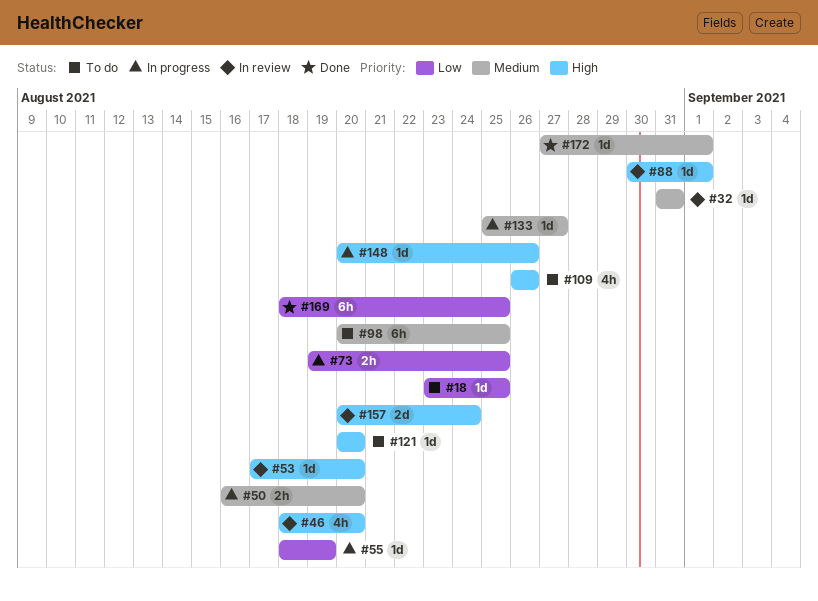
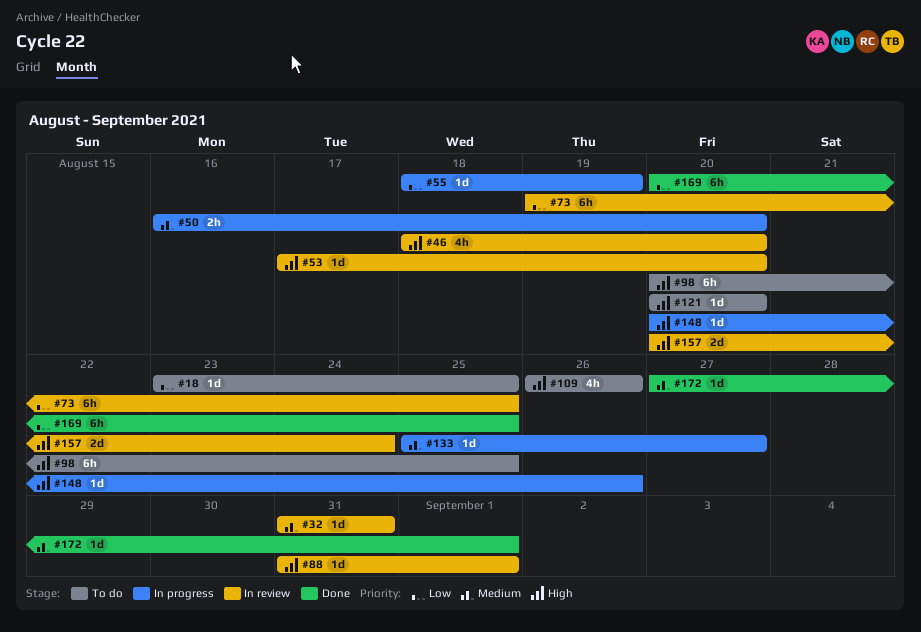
#73, status: In progress -> In review
#73, estimate: 2h -> 6h
#88, start: Aug 30 -> Aug 31
#98, priority: Medium -> High
#169, start: Aug 18 -> Aug 20

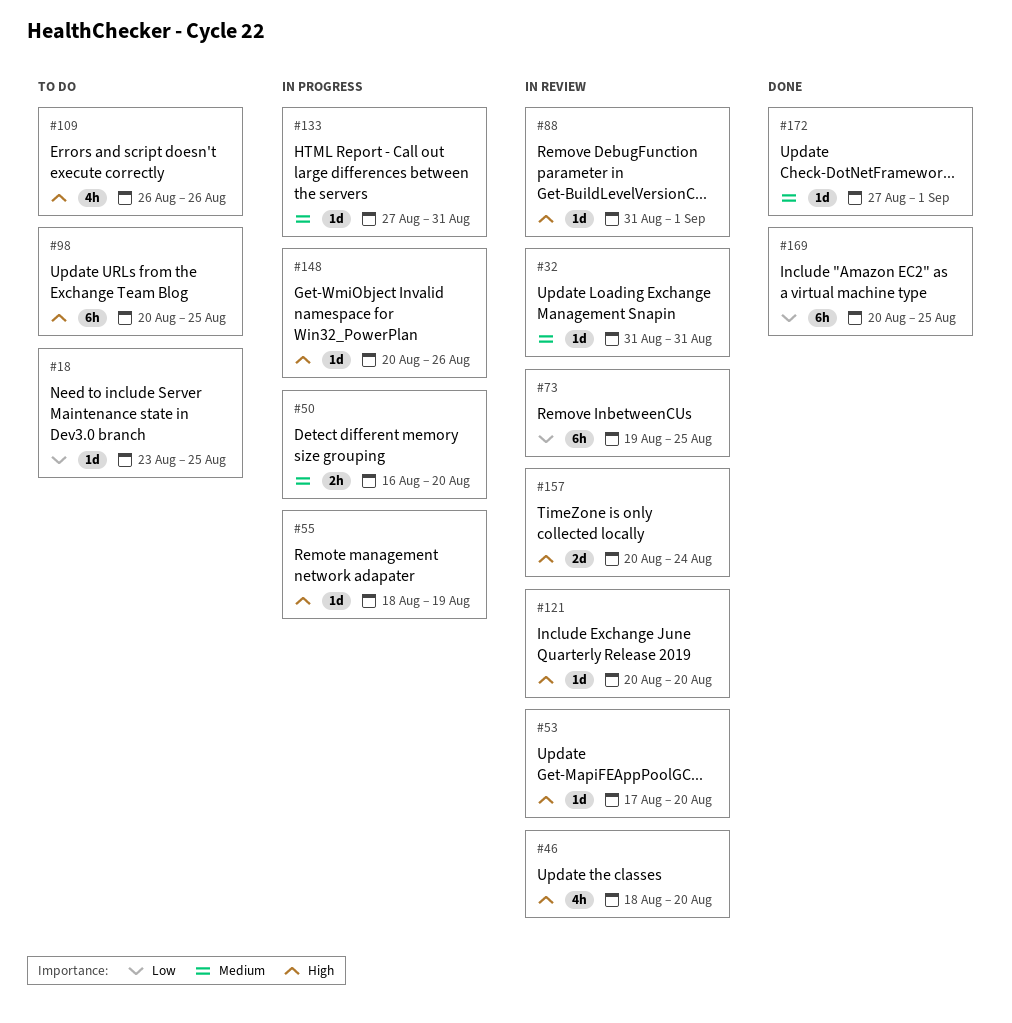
#55, priority: Low -> High
#121, status: To do -> In review
#133, start: Aug 25 -> Aug 27
#133, due: Aug 27 -> Aug 31

